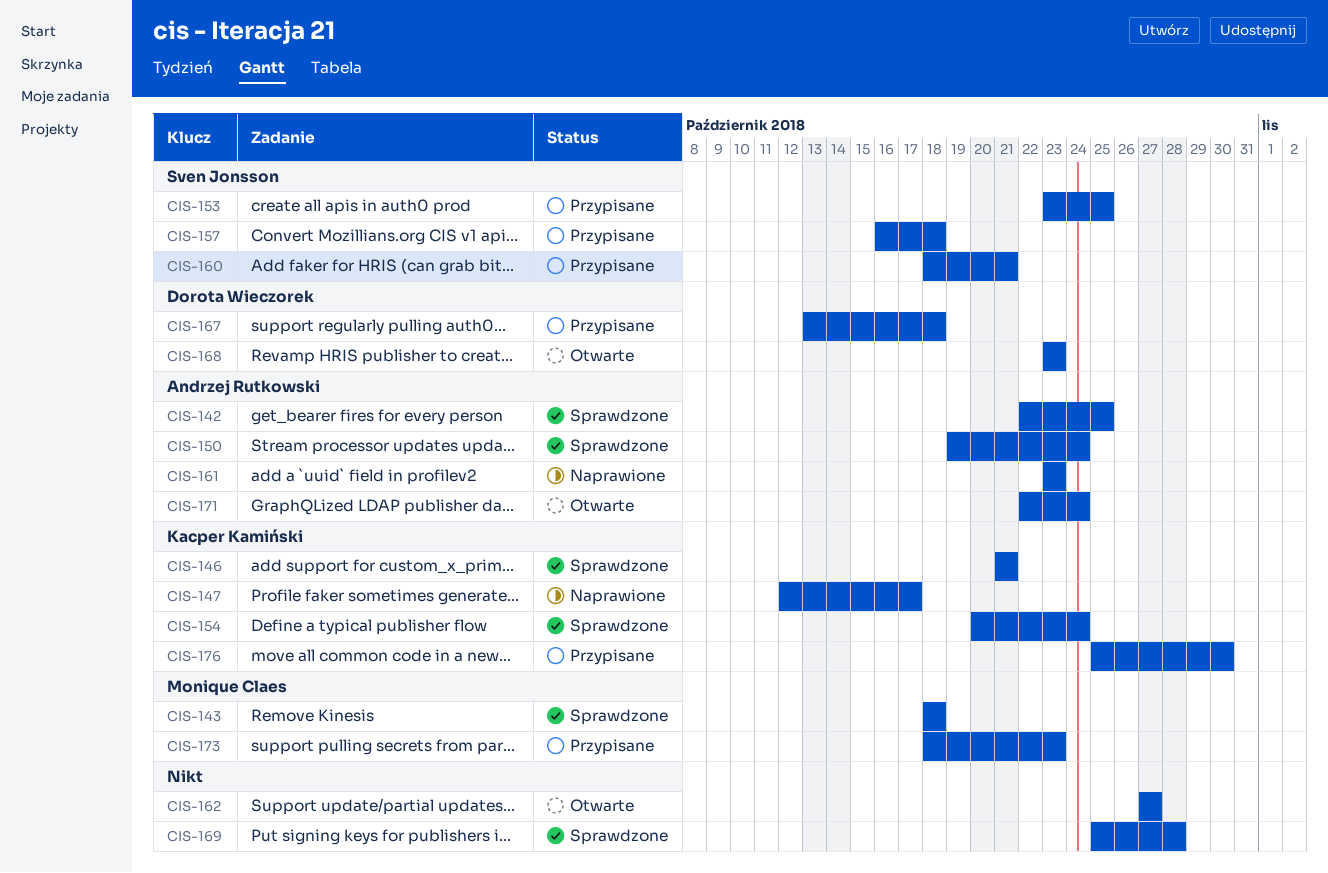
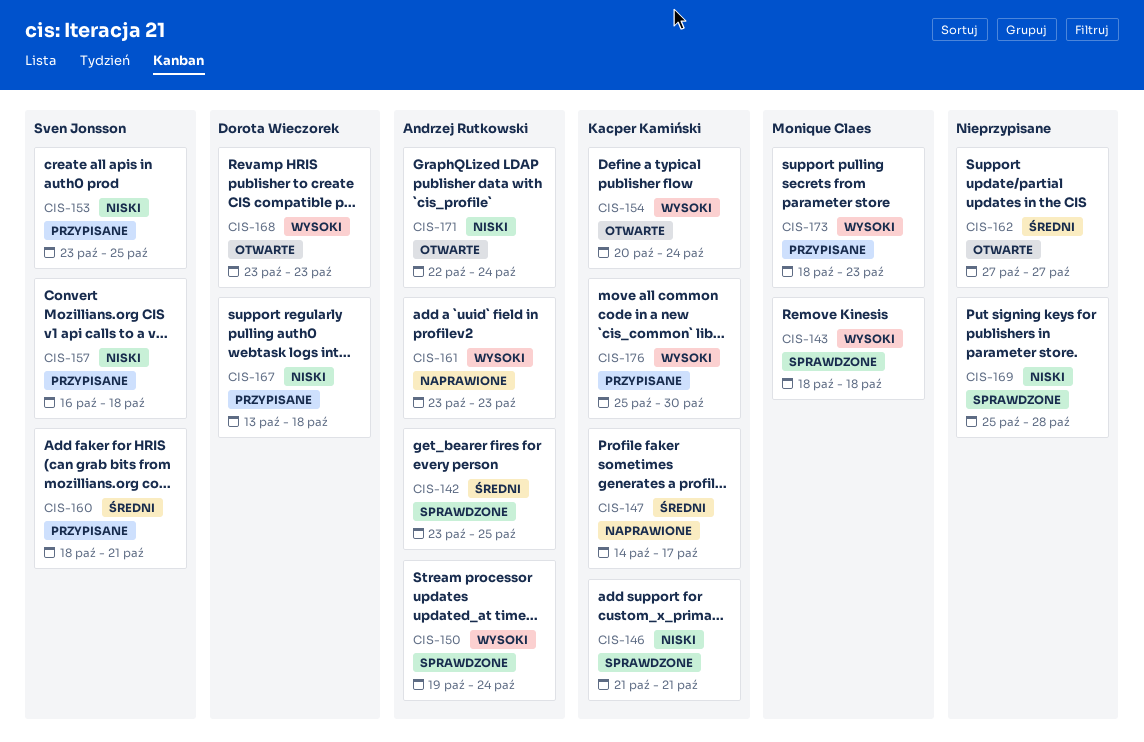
CIS-142, start: Oct 22 -> Oct 23
CIS-147, start: Oct 12 -> Oct 14
CIS-154, status: Sprawdzone -> Otwarte

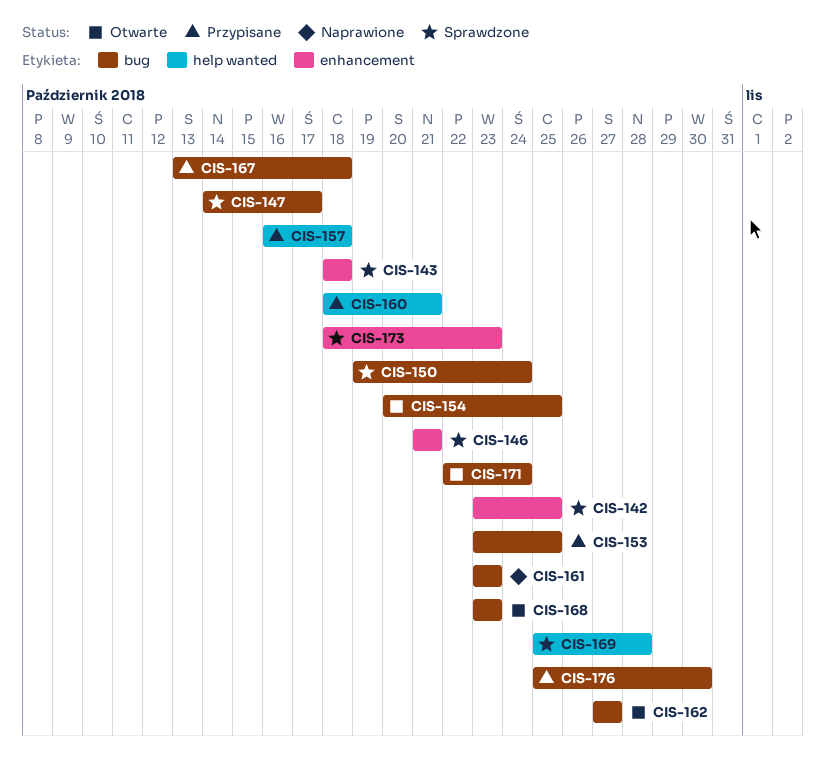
CIS-147, status: Naprawione -> Sprawdzone
CIS-154, due: Oct 24 -> Oct 25
CIS-173, status: Przypisane -> Sprawdzone

